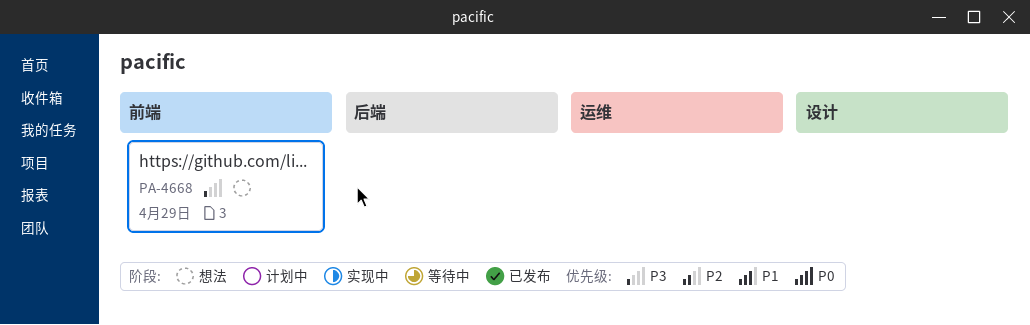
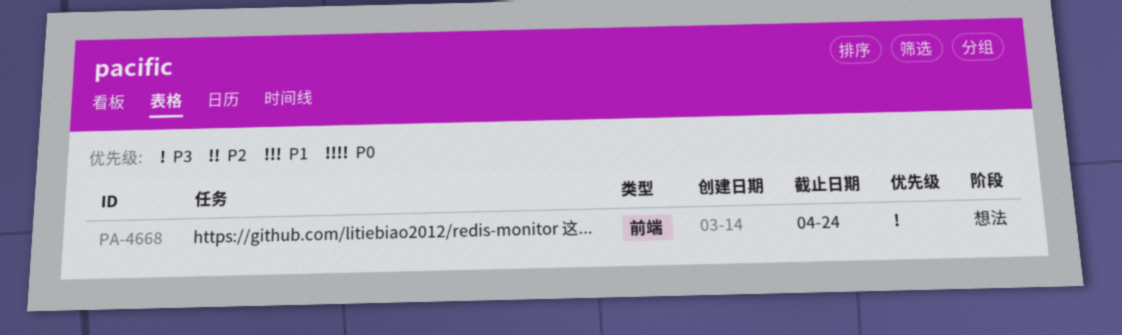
PA-4668, due: Apr 29 -> Apr 24

